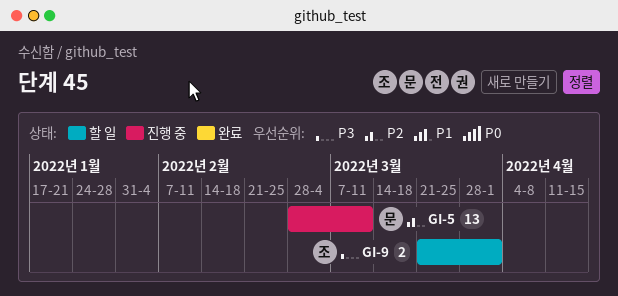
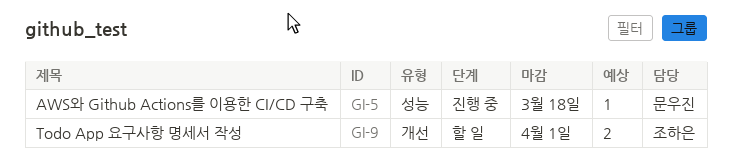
GI-5, estimate: 13 -> 1
GI-5, due: Mar 11 -> Mar 18

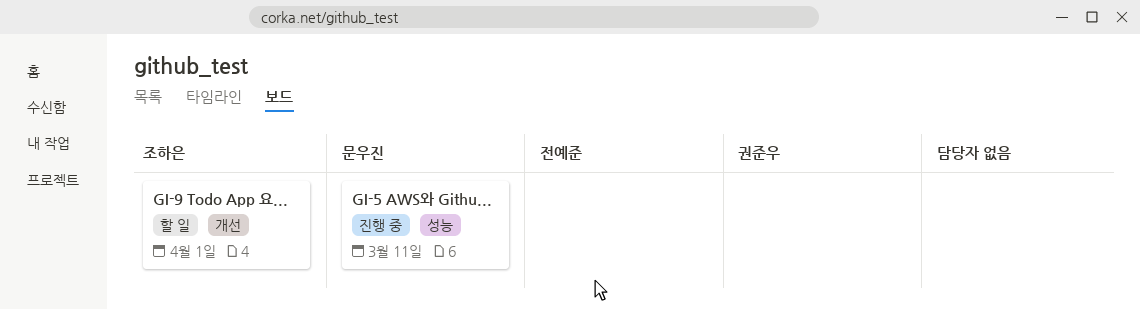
GI-5, due: Mar 18 -> Mar 11

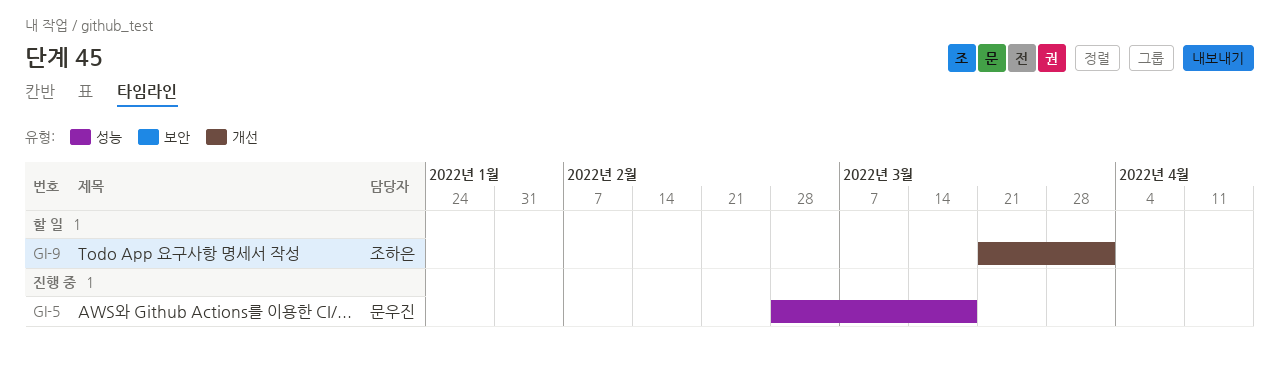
GI-5, due: Mar 11 -> Mar 18

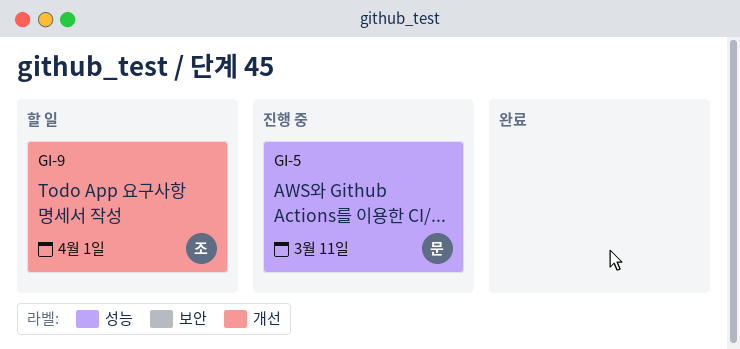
GI-5, due: Mar 18 -> Mar 11

